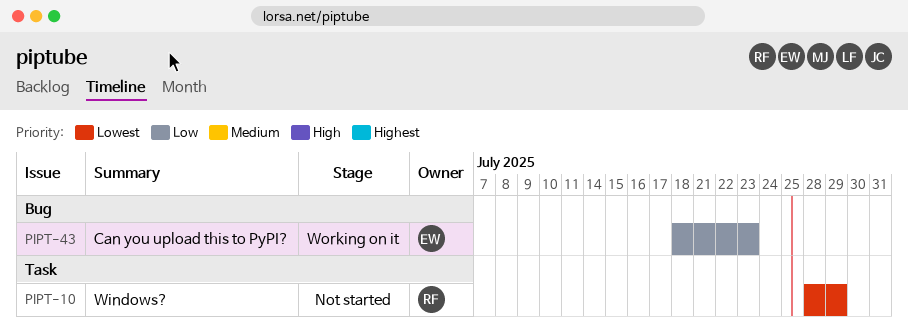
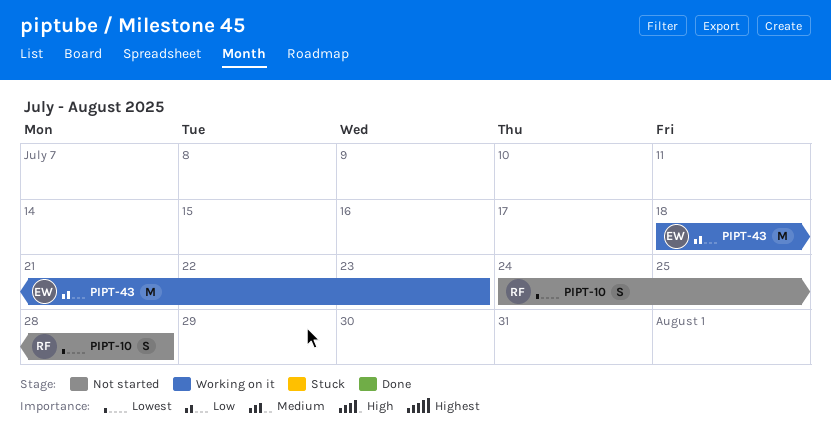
PIPT-10, start: Jul 28 -> Jul 24
PIPT-10, due: Jul 29 -> Jul 28

